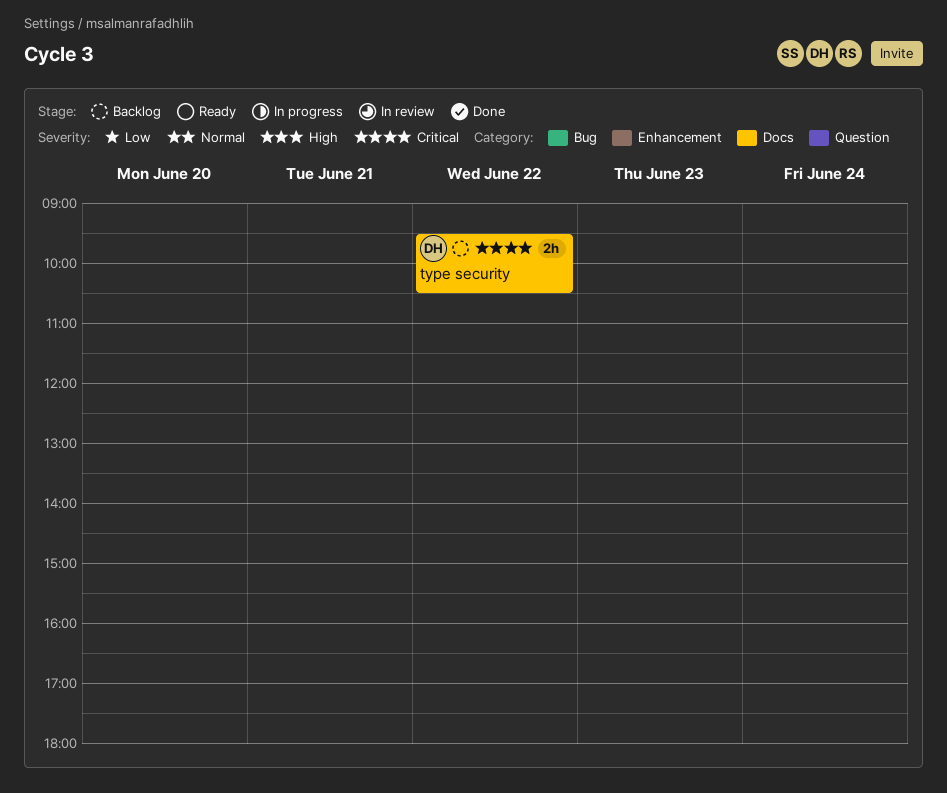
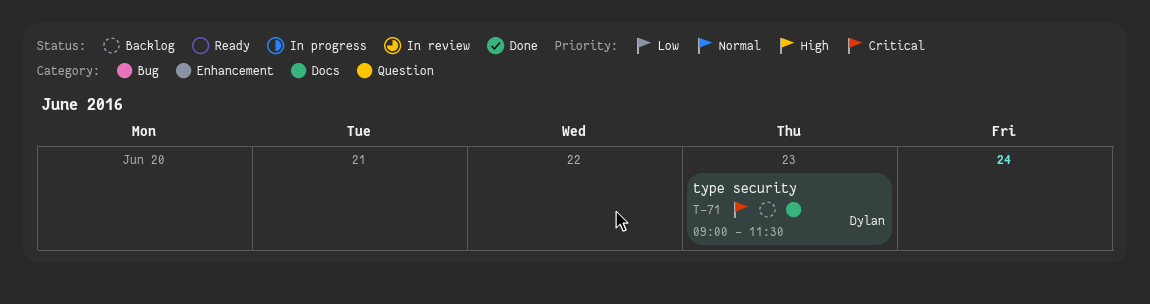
type security, day: Jun 22 -> Jun 23
type security, begins: 09:30 -> 09:00
type security, ends: 10:30 -> 11:30

